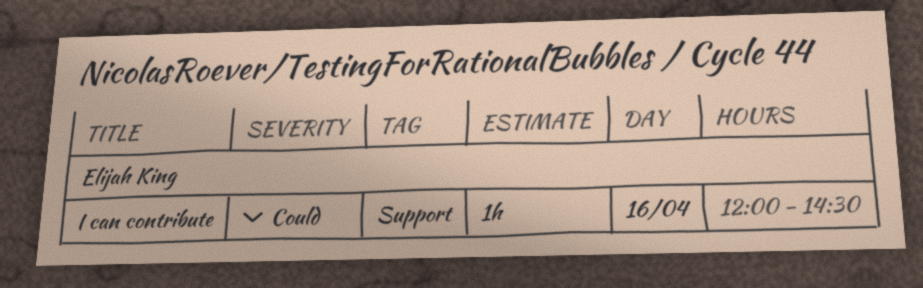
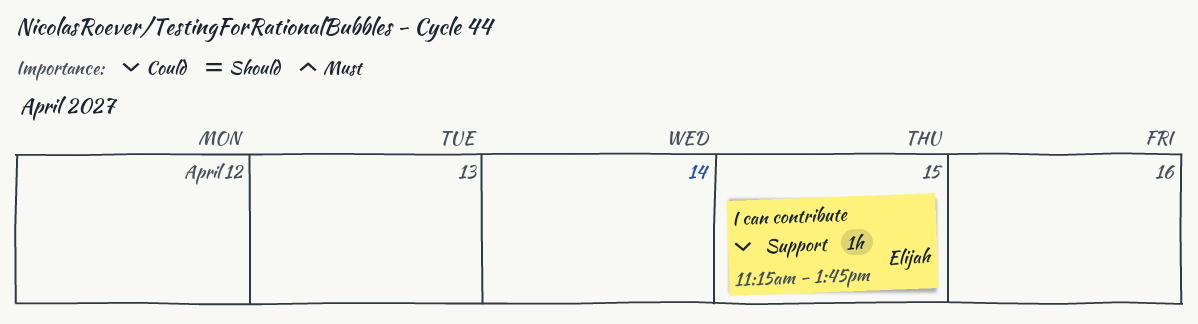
I can contribute, day: Apr 16 -> Apr 15
I can contribute, begins: 12:00 -> 11:15
I can contribute, ends: 14:30 -> 13:45

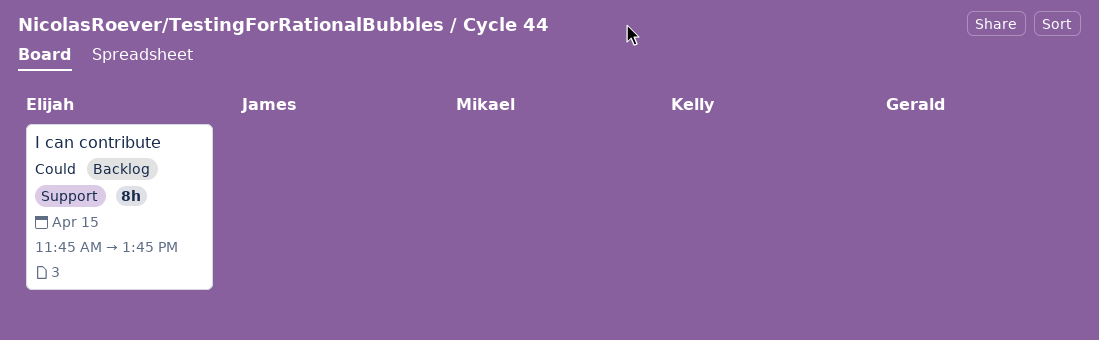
I can contribute, estimate: 1h -> 8h
I can contribute, begins: 11:15 -> 11:45

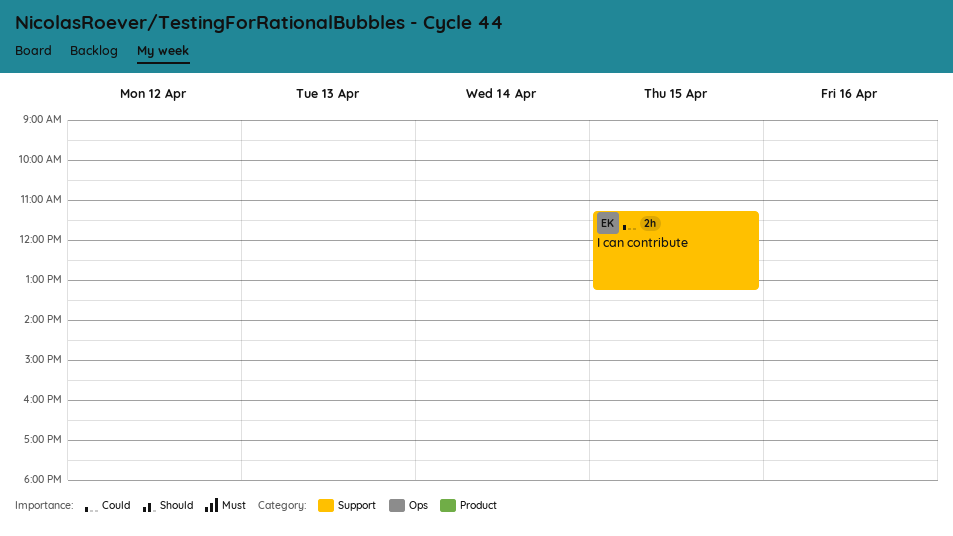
I can contribute, estimate: 8h -> 2h
I can contribute, begins: 11:45 -> 11:15
I can contribute, ends: 13:45 -> 13:15

